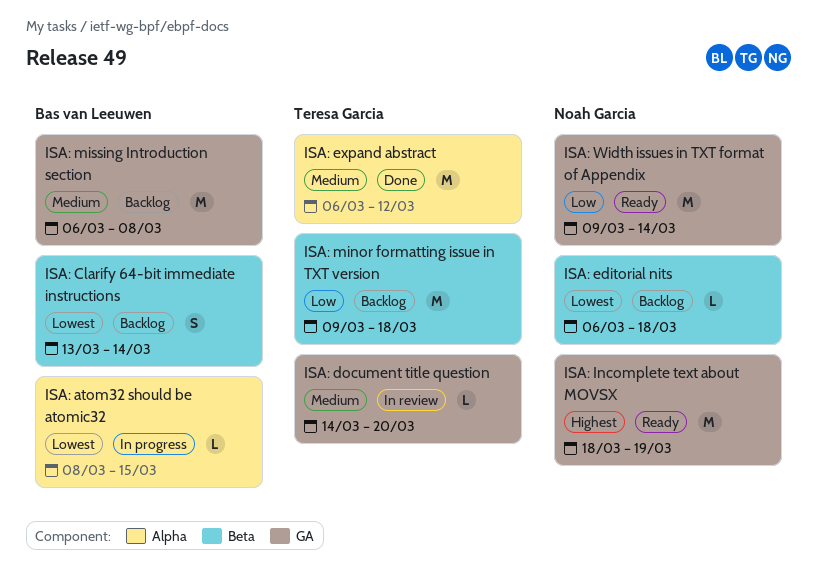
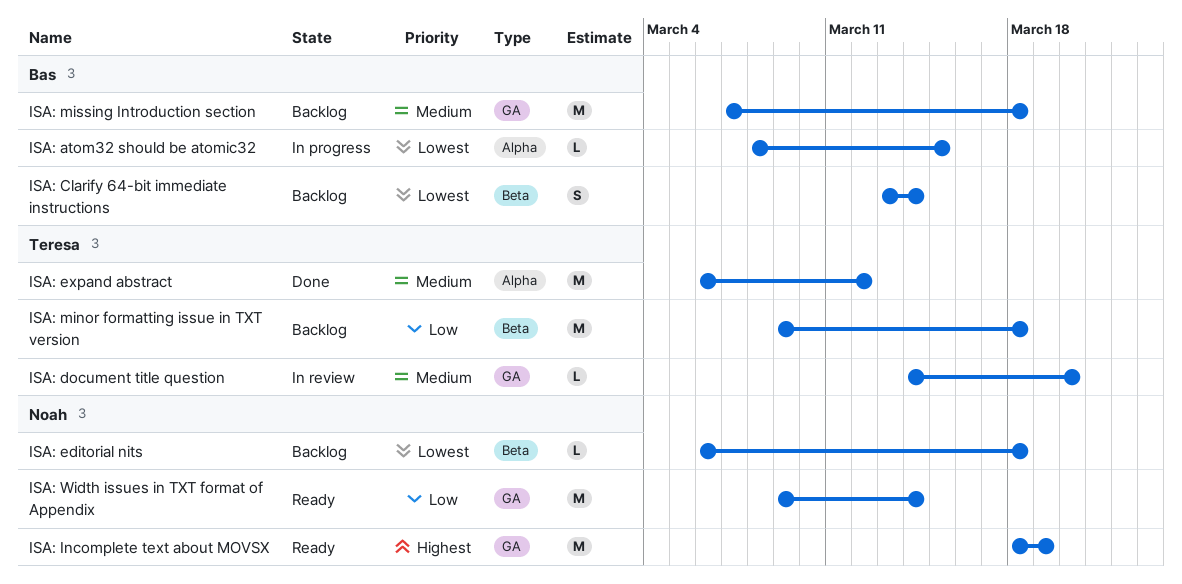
ISA: missing Introduction section, start: Mar 6 -> Mar 7
ISA: missing Introduction section, due: Mar 8 -> Mar 18

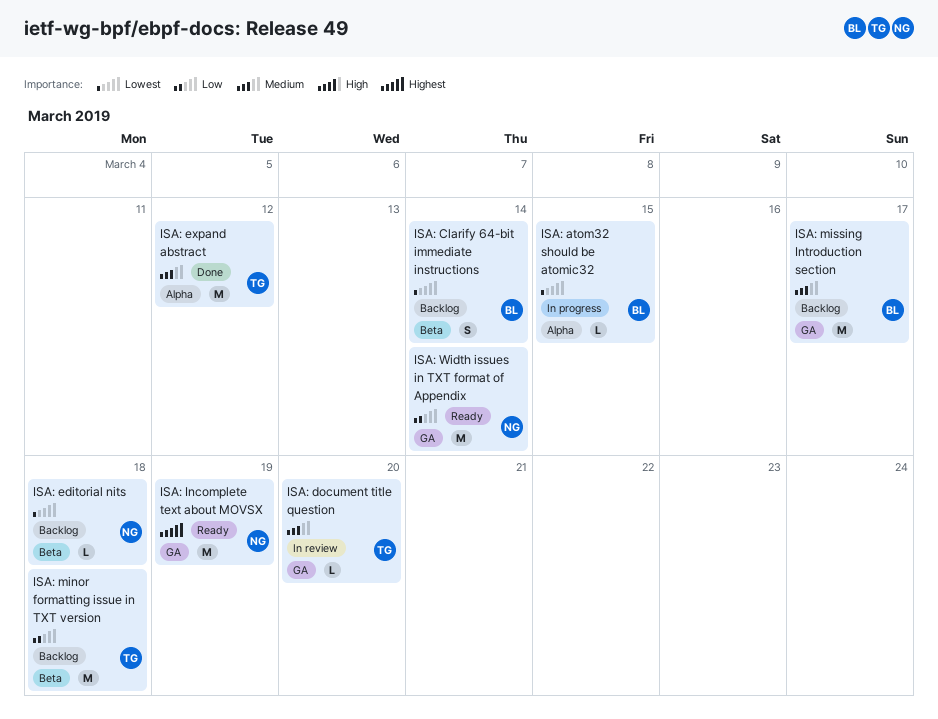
ISA: missing Introduction section, due: Mar 18 -> Mar 17

